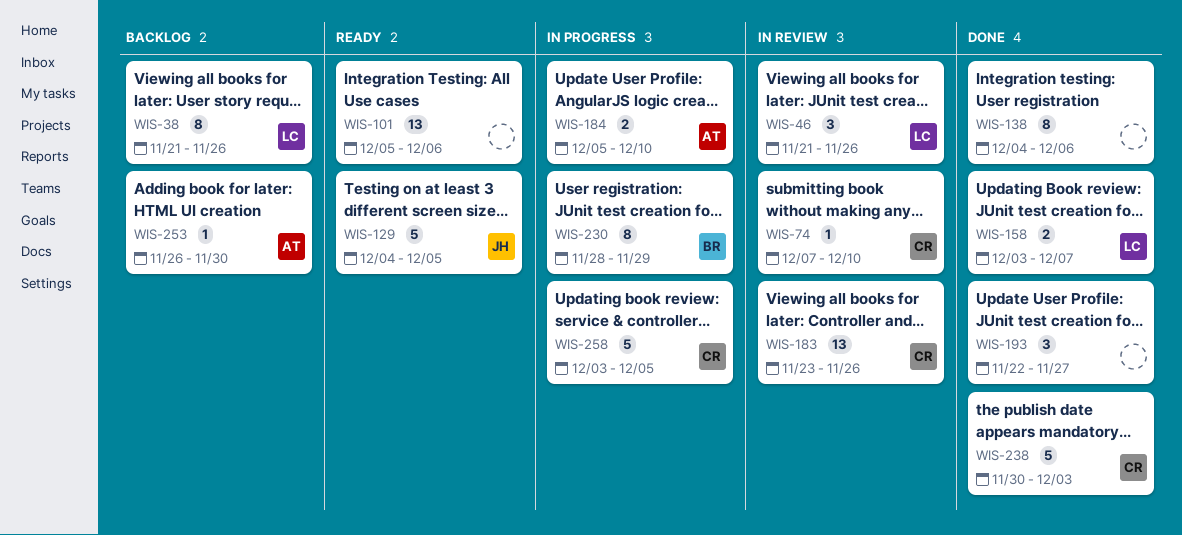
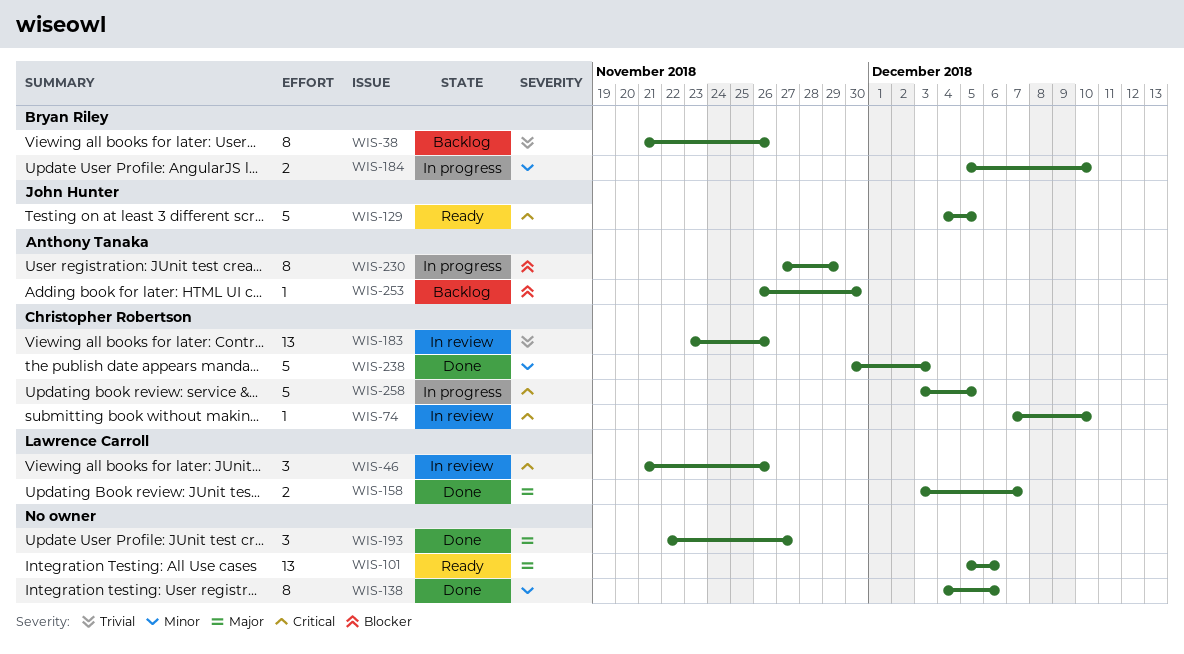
WIS-38, owner: Lawrence Carroll -> Bryan Riley
WIS-184, owner: Anthony Tanaka -> Bryan Riley
WIS-230, owner: Bryan Riley -> Anthony Tanaka
WIS-230, start: Nov 28 -> Nov 27

